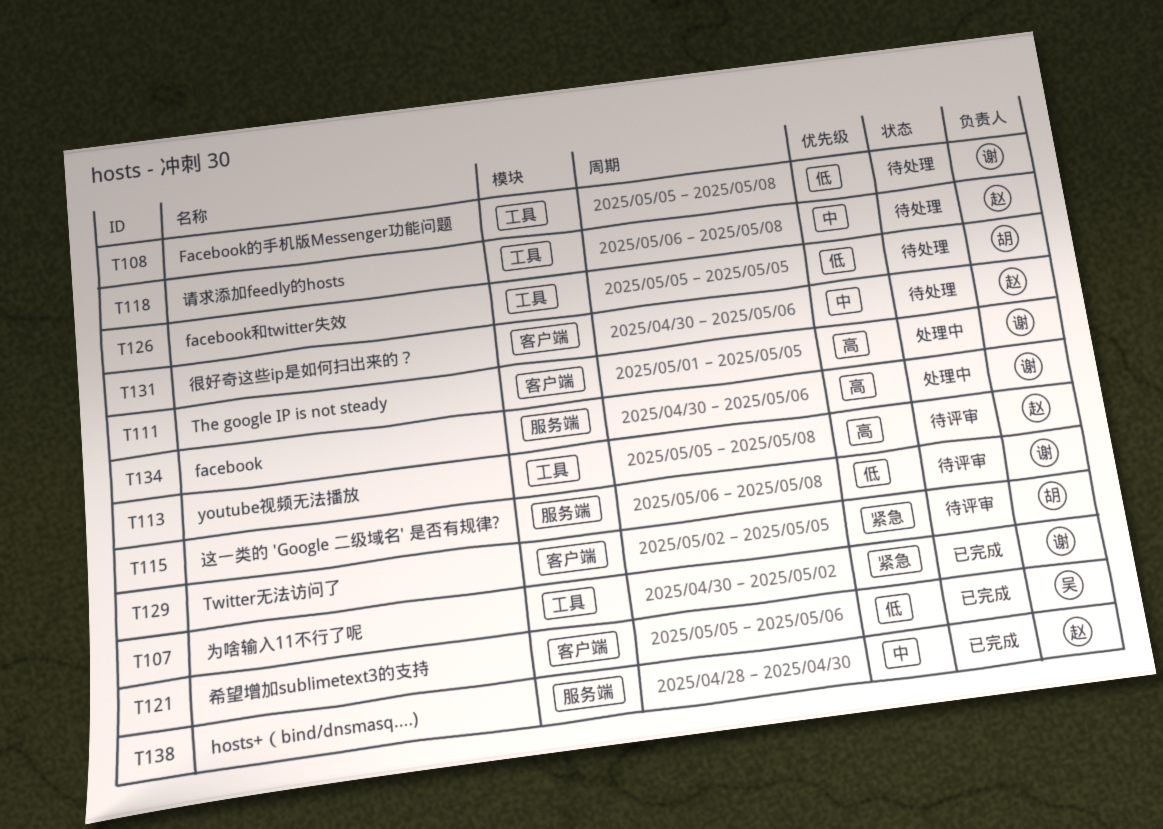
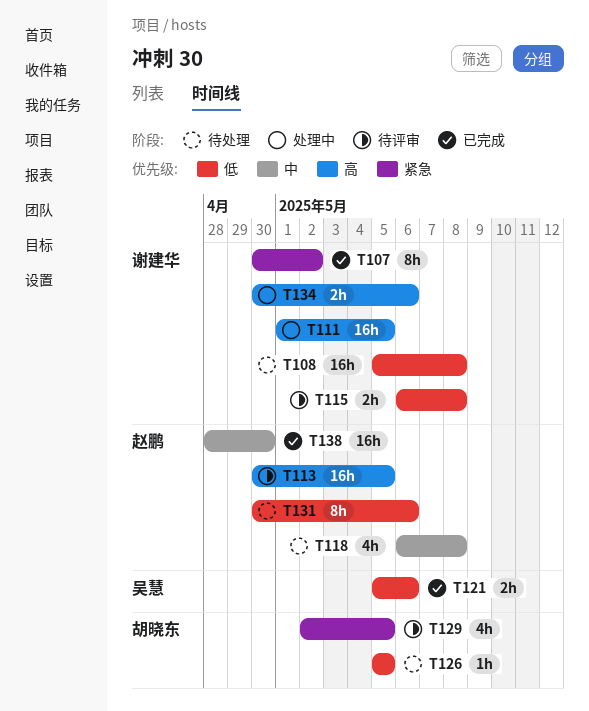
T113, start: May 5 -> Apr 30
T113, due: May 8 -> May 5
T131, priority: 中 -> 低

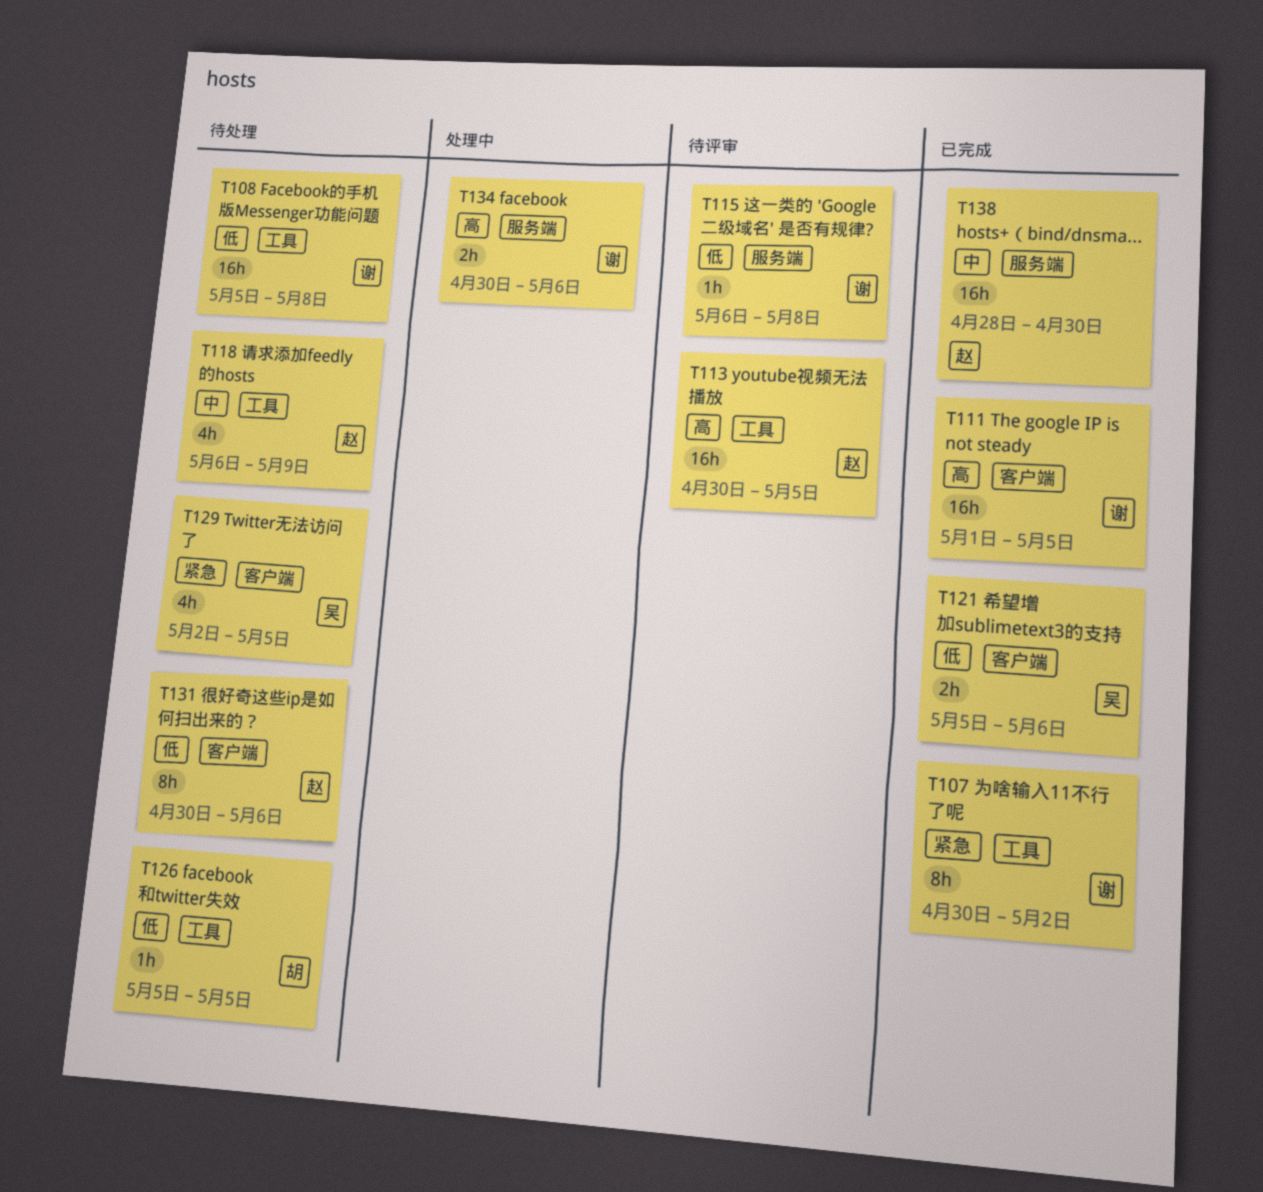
T111, status: 处理中 -> 已完成
T115, estimate: 2h -> 1h
T118, due: May 8 -> May 9
T129, status: 待评审 -> 待处理
T129, owner: 胡晓东 -> 吴慧

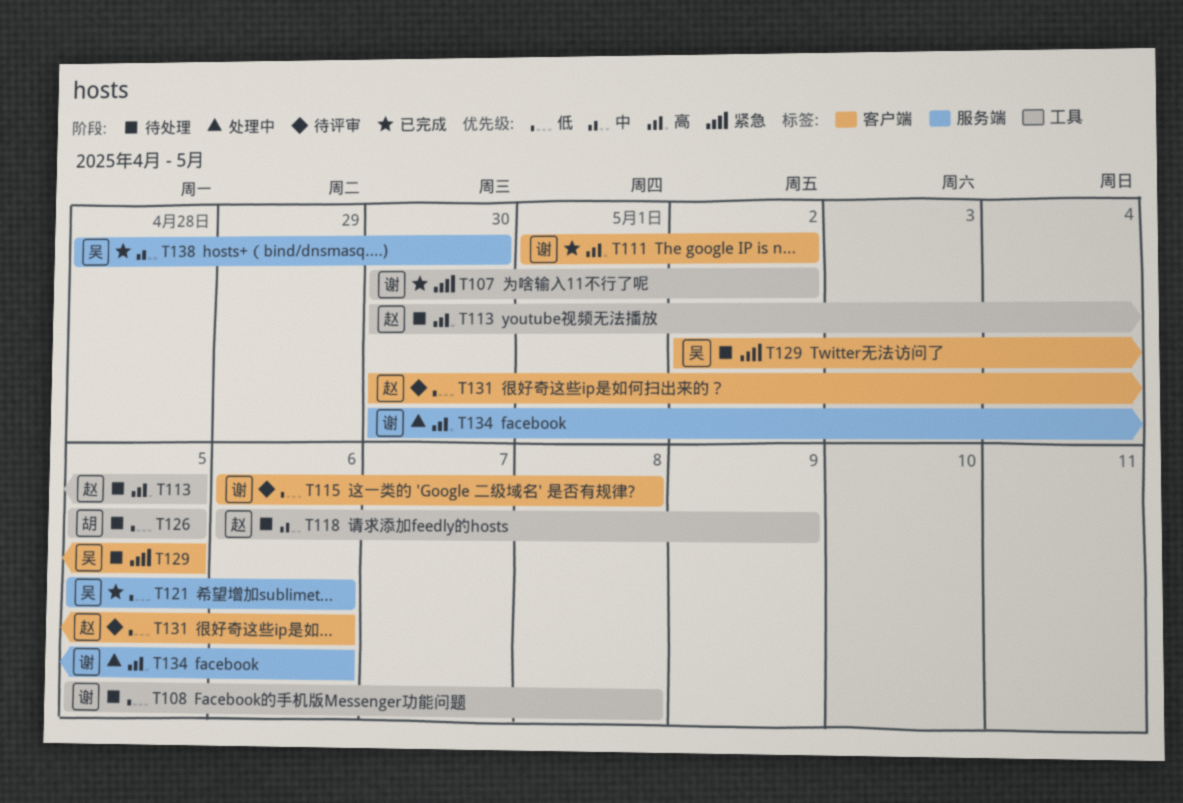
T111, due: May 5 -> May 2
T113, status: 待评审 -> 待处理
T115, label: 服务端 -> 客户端
T121, label: 客户端 -> 服务端
T131, status: 待处理 -> 待评审
T138, owner: 赵 -> 吴

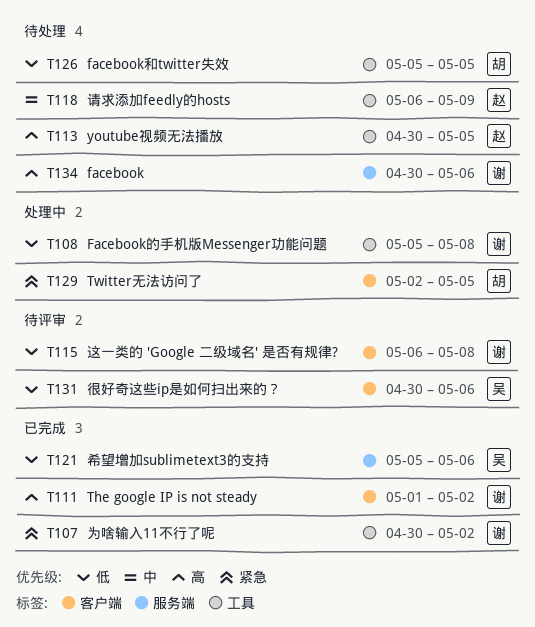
T108, status: 待处理 -> 处理中
T129, status: 待处理 -> 处理中
T129, owner: 吴 -> 胡
T131, owner: 赵 -> 吴
T134, status: 处理中 -> 待处理
T138: present -> none

